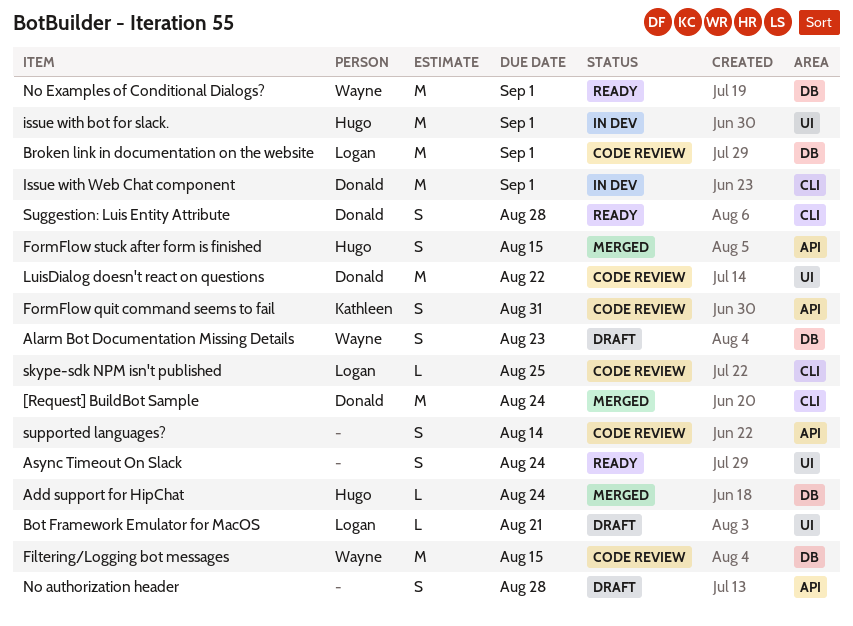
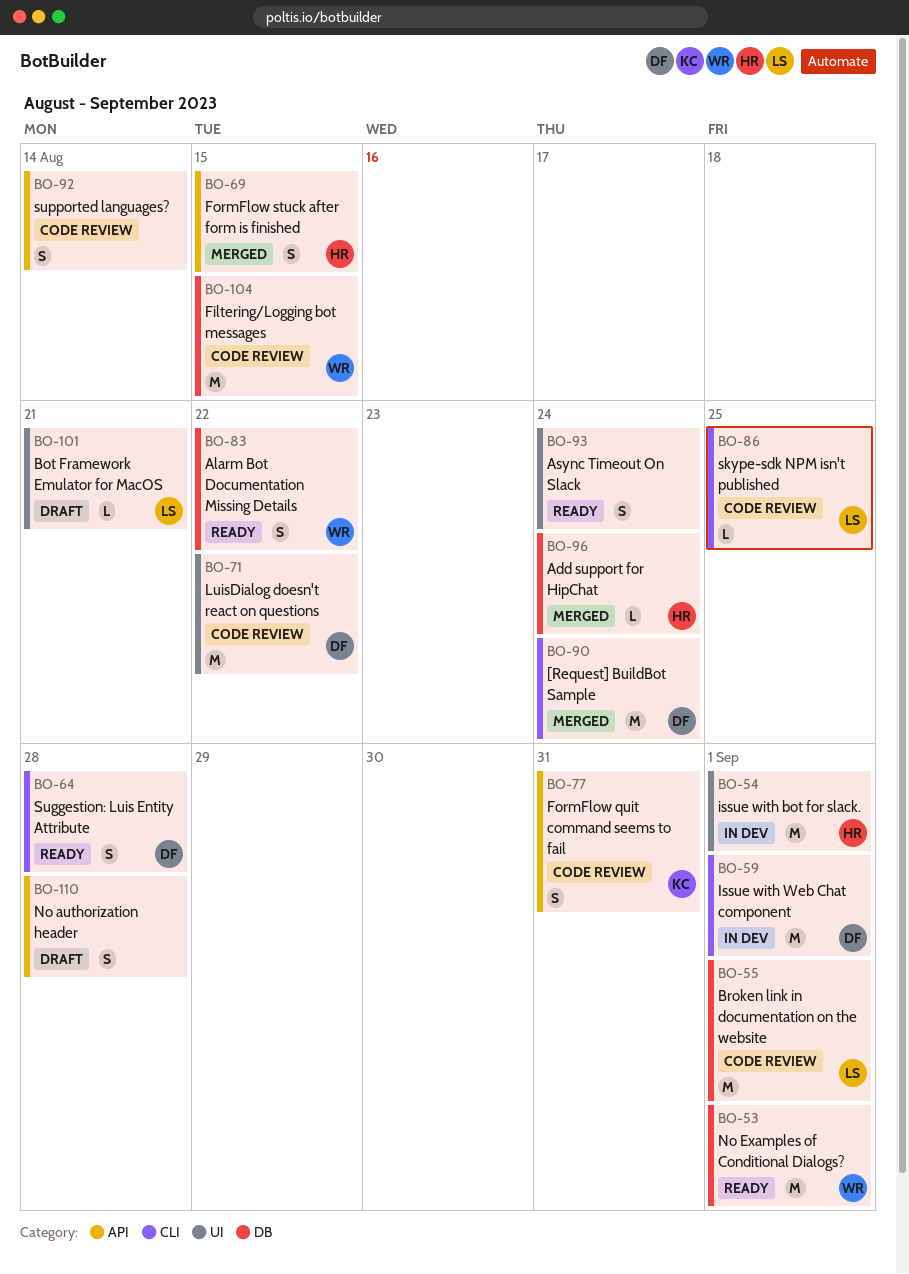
Alarm Bot Documentation Missing Details, status: Draft -> Ready
Alarm Bot Documentation Missing Details, due: Aug 23 -> Aug 22

